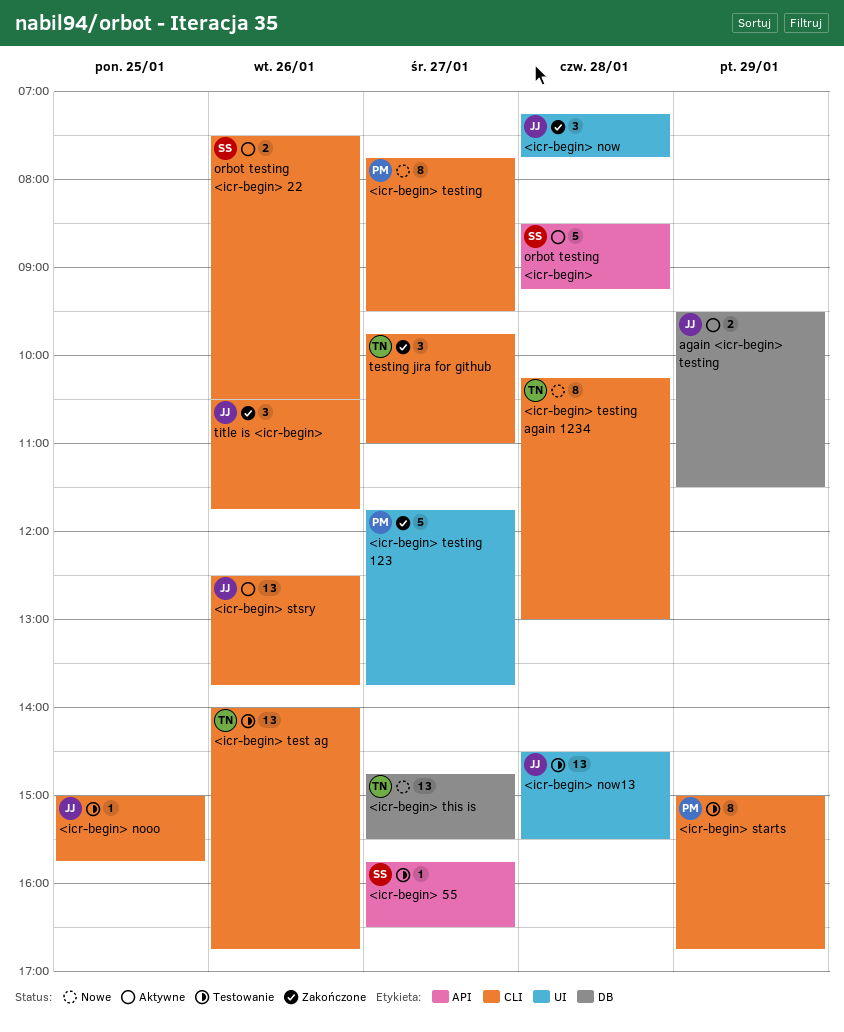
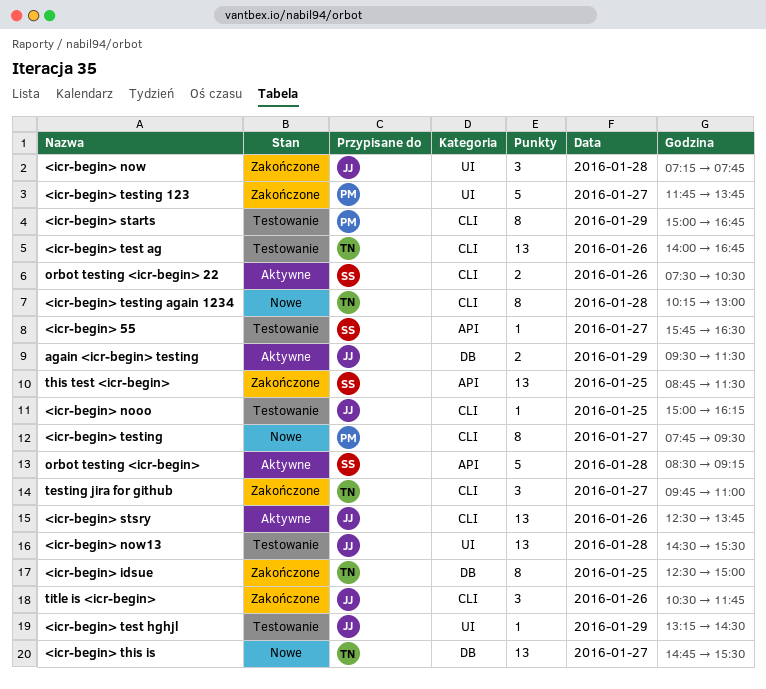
<icr-begin> idsue: none -> present
<icr-begin> nooo, ends: 15:45 -> 16:15
<icr-begin> test hghjl: none -> present
this test <icr-begin>: none -> present

